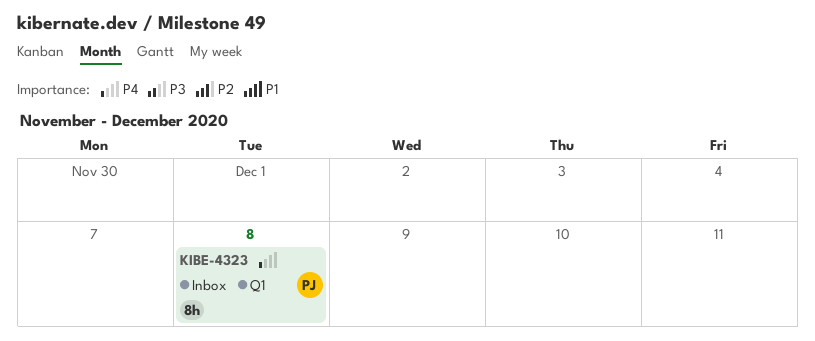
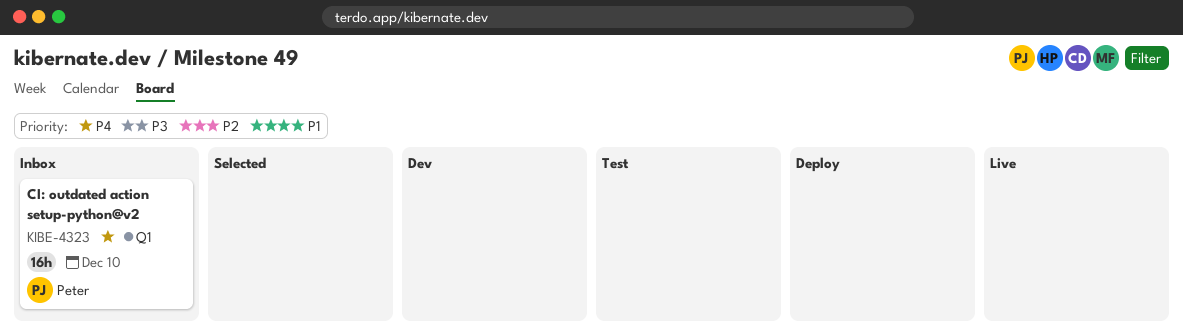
KIBE-4323, estimate: 8h -> 16h
KIBE-4323, due: Dec 8 -> Dec 10

